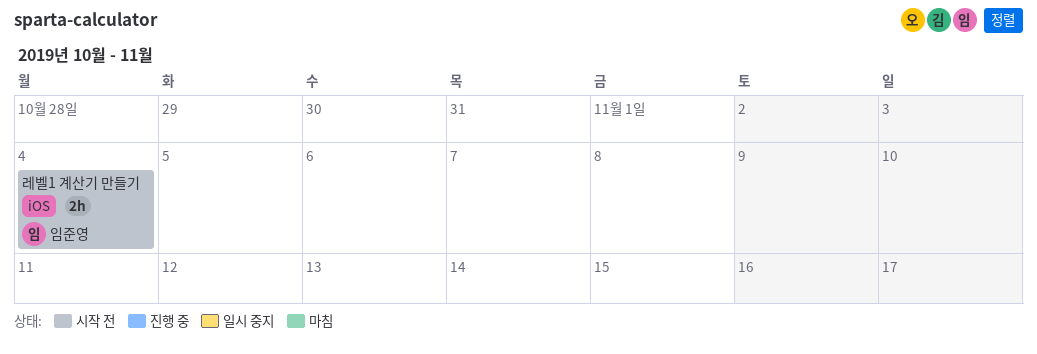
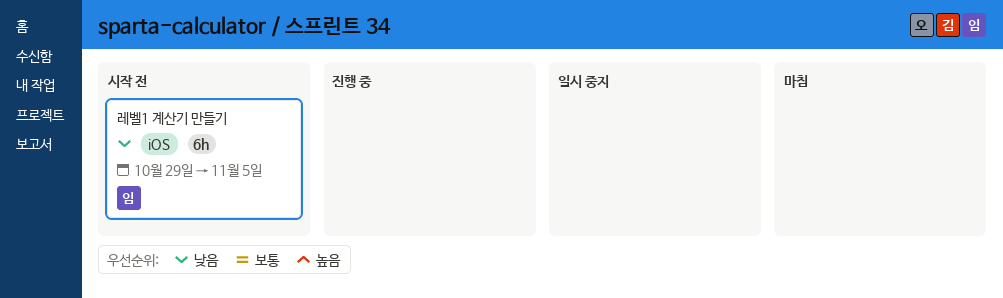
레벨1 계산기 만들기, estimate: 2h -> 6h
레벨1 계산기 만들기, due: Nov 4 -> Nov 5

